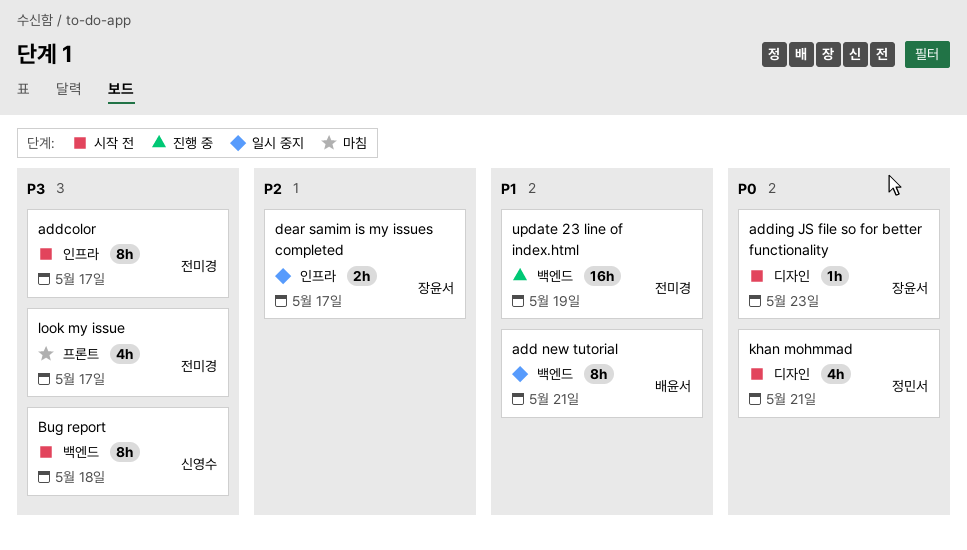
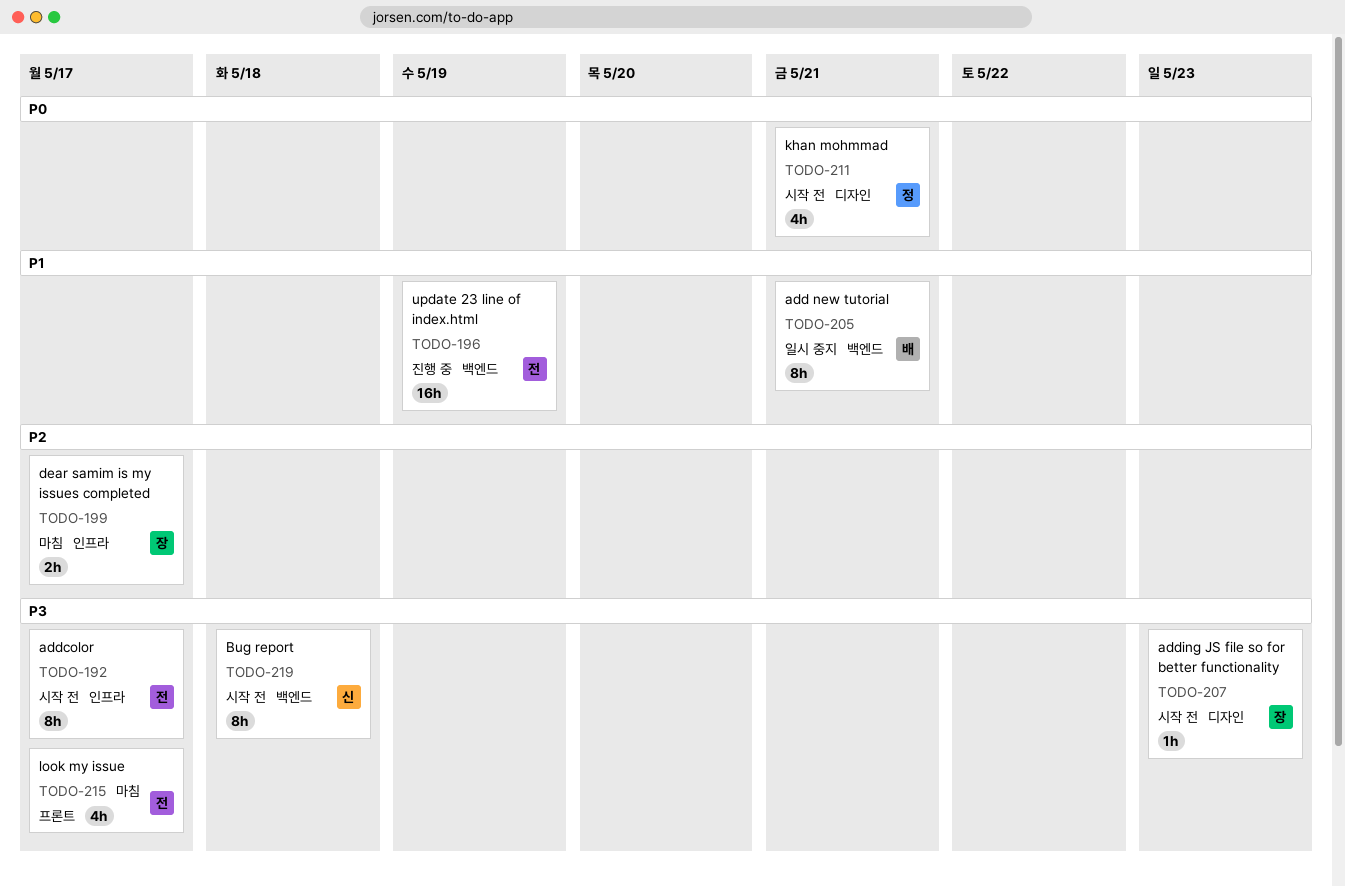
adding JS file so for better functionality, priority: P0 -> P3
dear samim is my issues completed, status: 일시 중지 -> 마침

